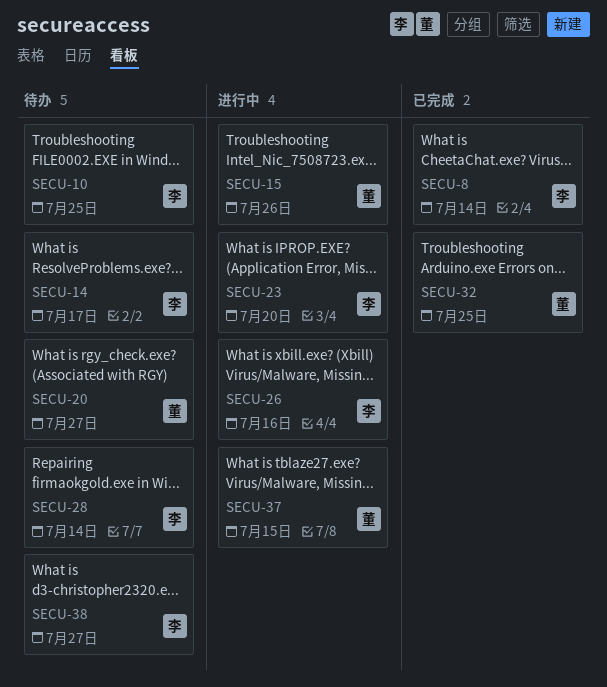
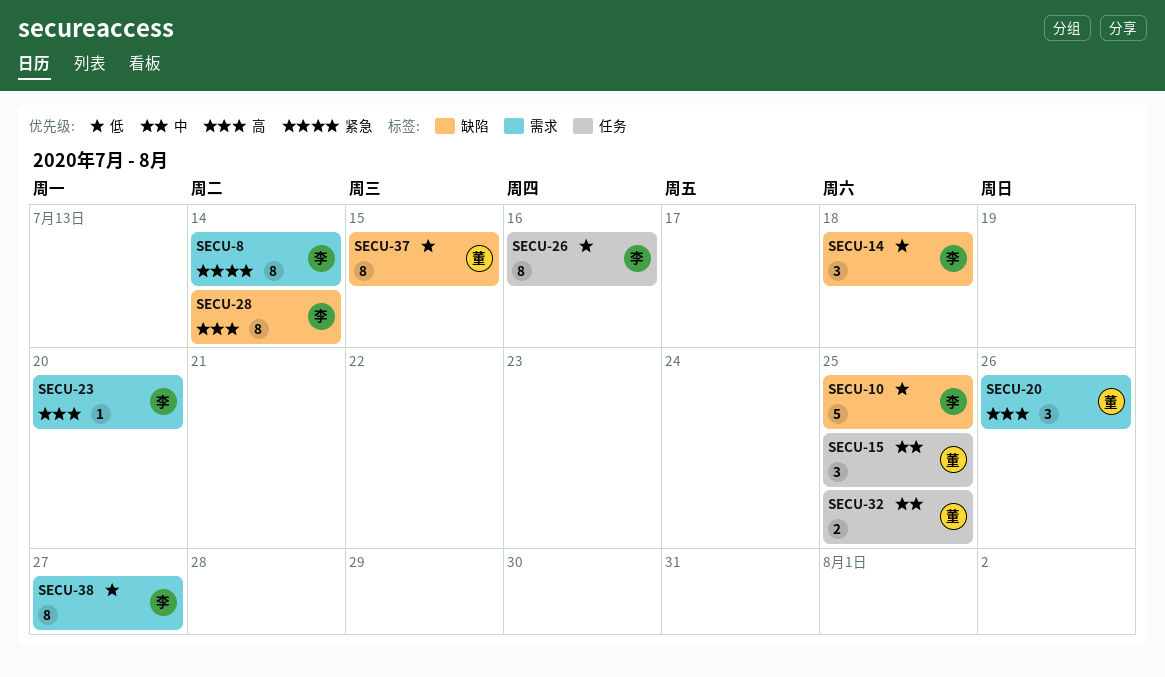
SECU-14, due: Jul 17 -> Jul 18
SECU-15, due: Jul 26 -> Jul 25
SECU-20, due: Jul 27 -> Jul 26

